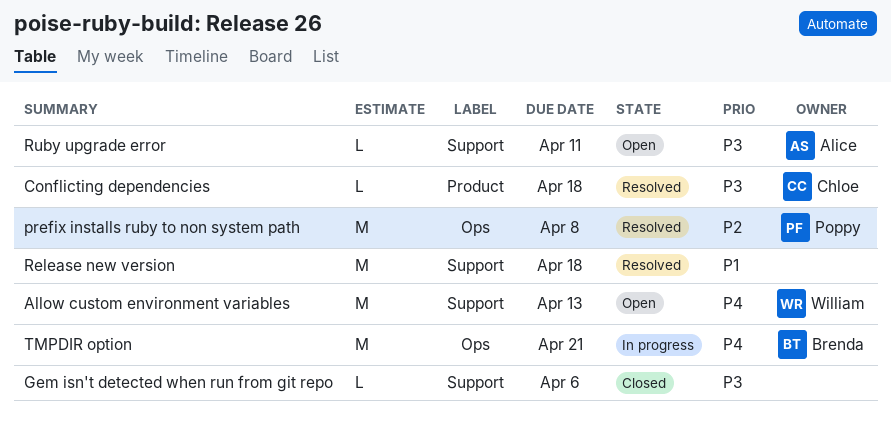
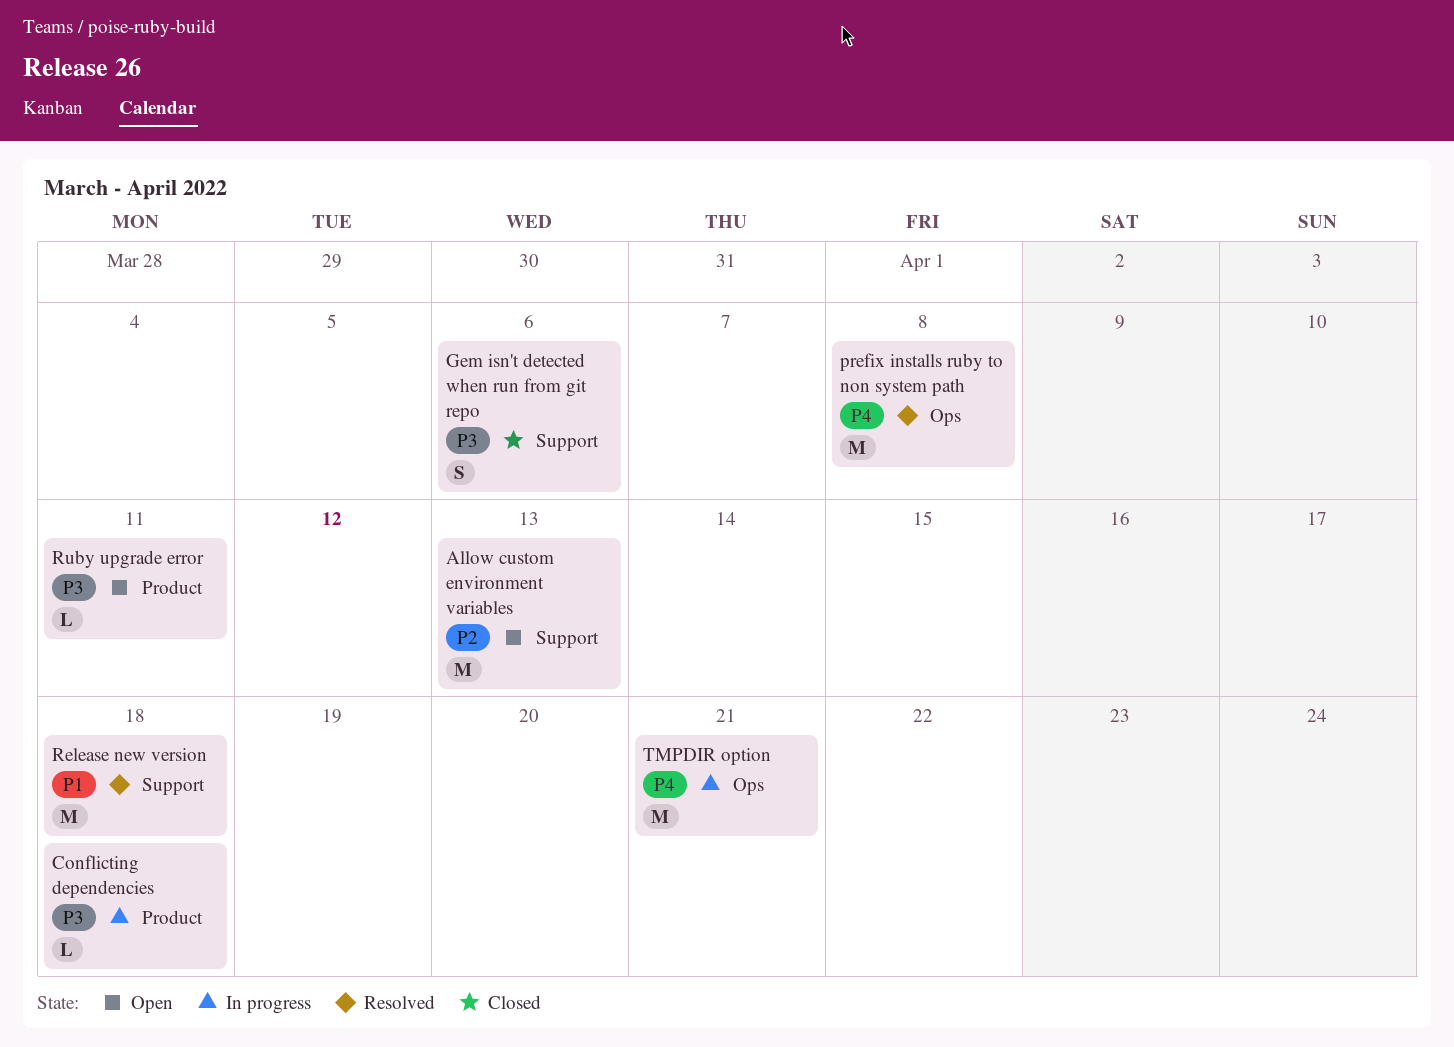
Allow custom environment variables, priority: P4 -> P2
Conflicting dependencies, status: Resolved -> In progress
Gem isn't detected when run from git repo, estimate: L -> S
prefix installs ruby to non system path, priority: P2 -> P4
Ruby upgrade error, label: Support -> Product

